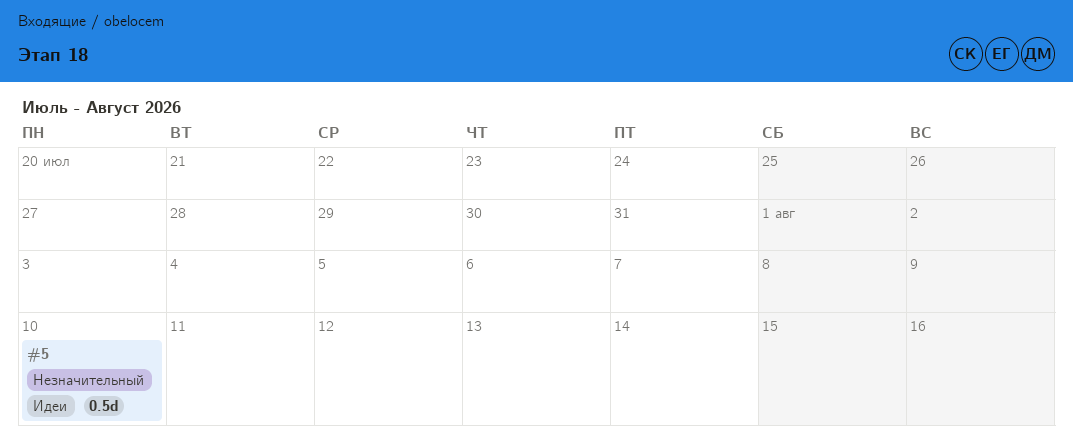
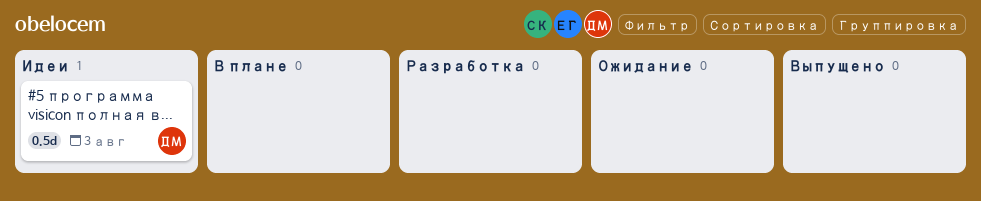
#5, due: Aug 10 -> Aug 3

